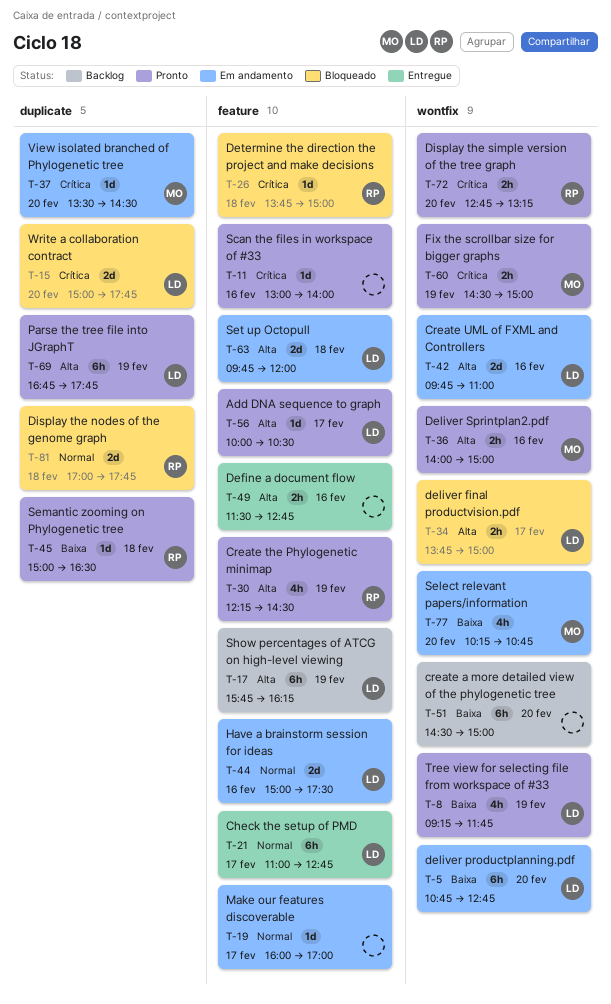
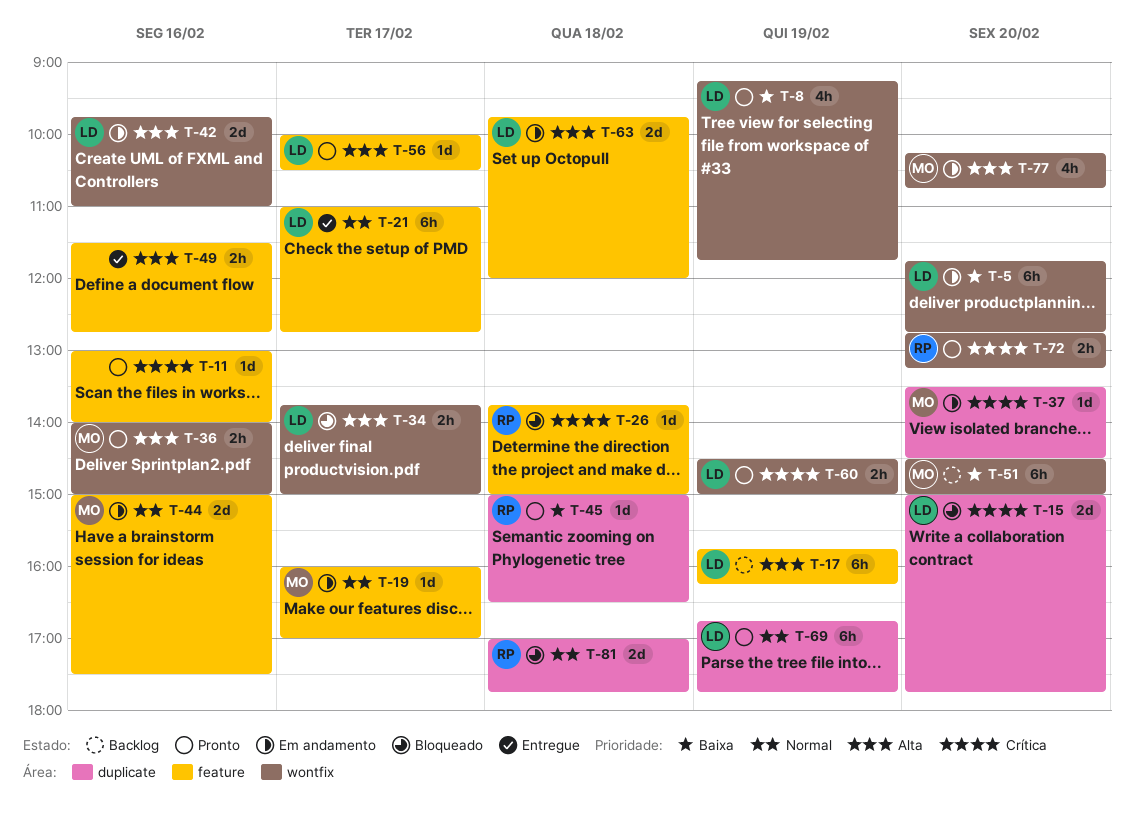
T-5, begins: 10:45 -> 11:45
T-19, owner: none -> MO
T-30: present -> none
T-44, owner: LD -> MO
T-51, owner: none -> MO
T-60, owner: MO -> LD
T-69, priority: Alta -> Normal
T-77, priority: Baixa -> Alta

